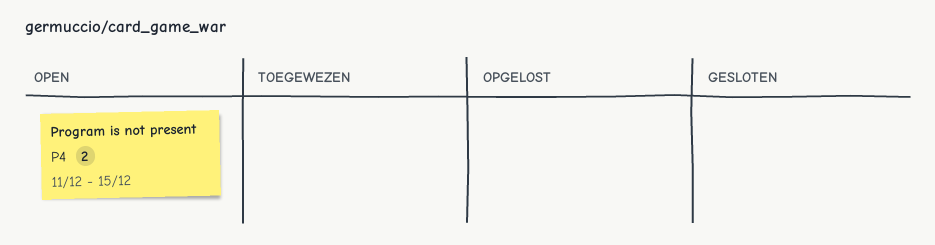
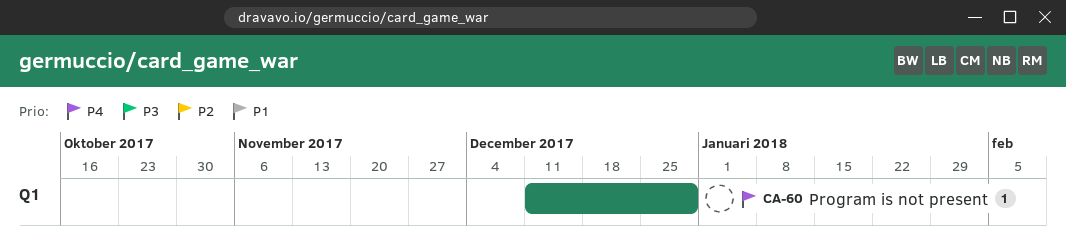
Program is not present, estimate: 2 -> 1
Program is not present, due: Dec 15 -> Dec 29

